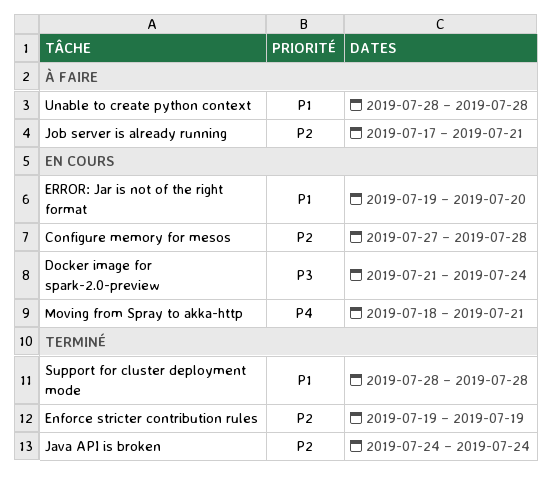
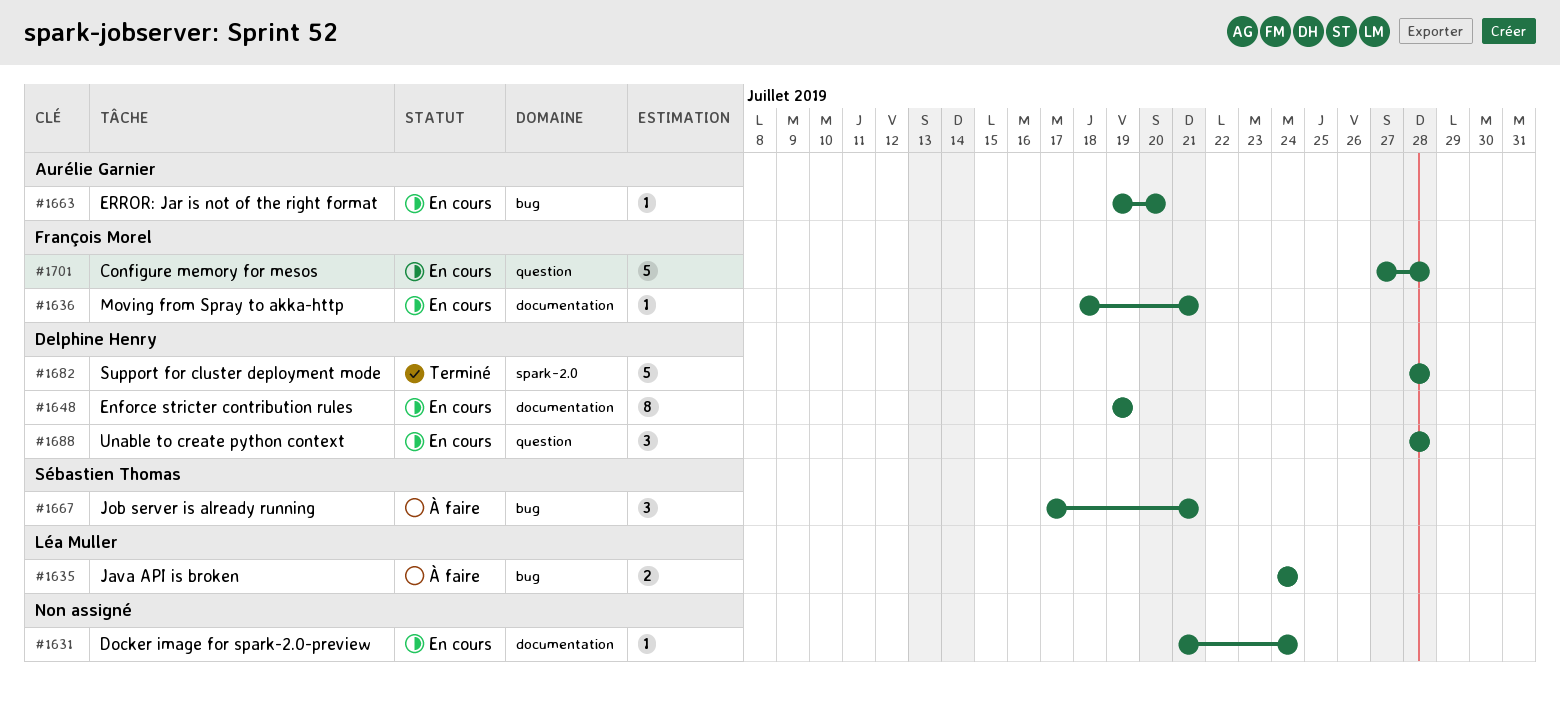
Enforce stricter contribution rules, status: Terminé -> En cours
Java API is broken, status: Terminé -> À faire
Unable to create python context, status: À faire -> En cours

